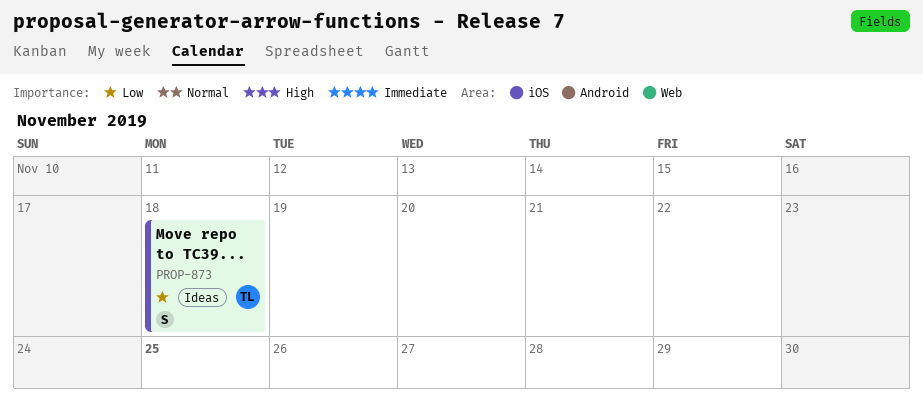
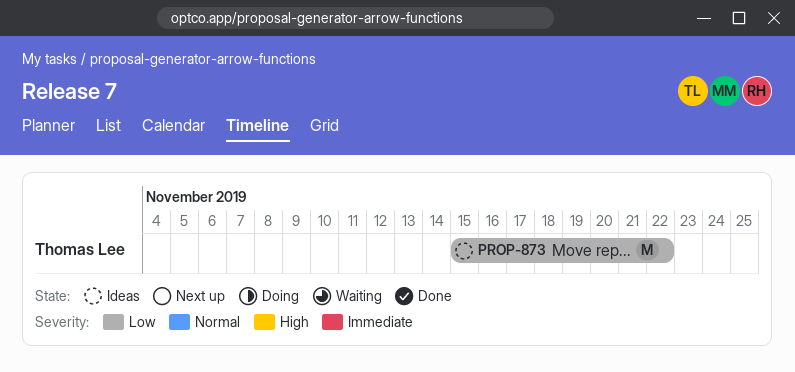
PROP-873, estimate: S -> M
PROP-873, due: Nov 18 -> Nov 22

